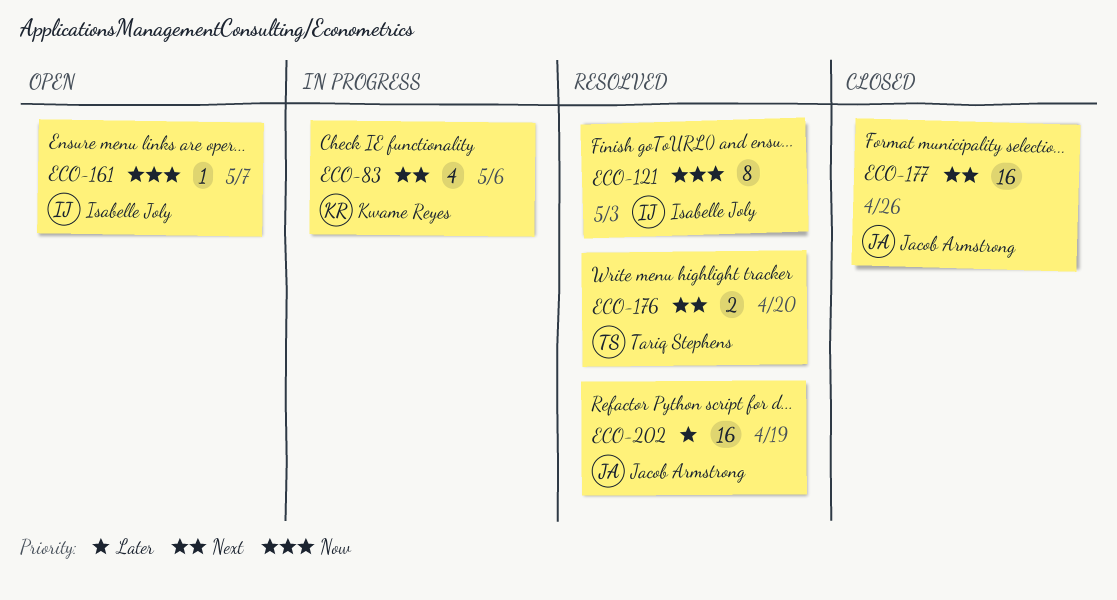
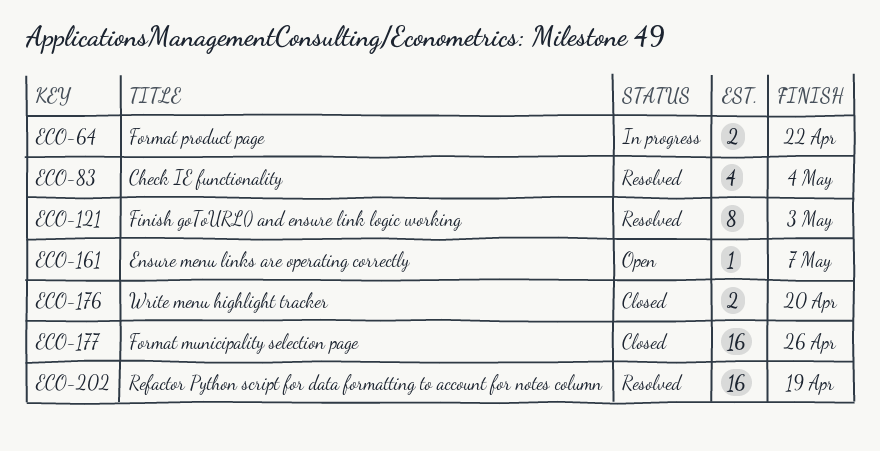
ECO-64: none -> present
ECO-83, status: In progress -> Resolved
ECO-83, due: May 6 -> May 4
ECO-176, status: Resolved -> Closed

